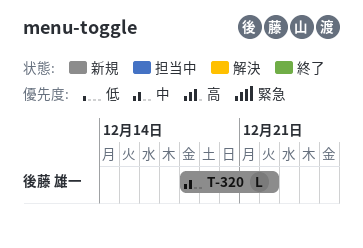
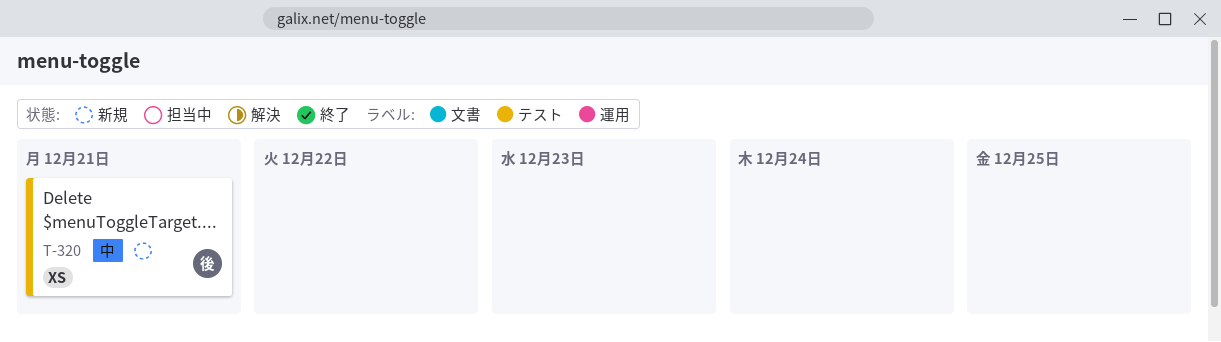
T-320, estimate: L -> XS
T-320, due: Dec 22 -> Dec 21

